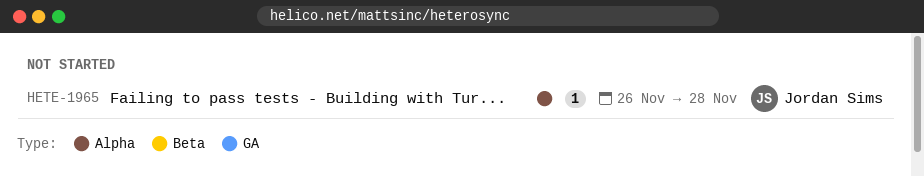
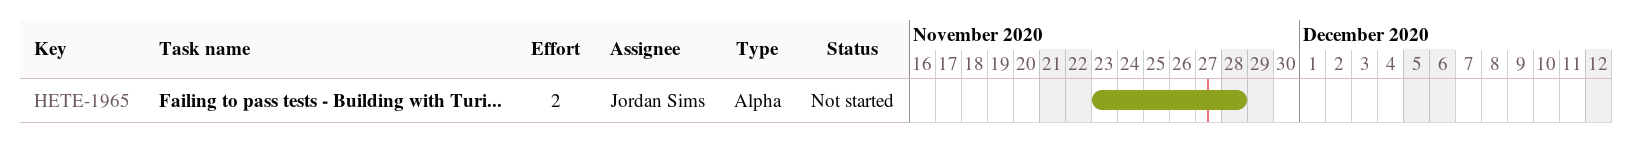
HETE-1965, estimate: 1 -> 2
HETE-1965, start: Nov 26 -> Nov 23

